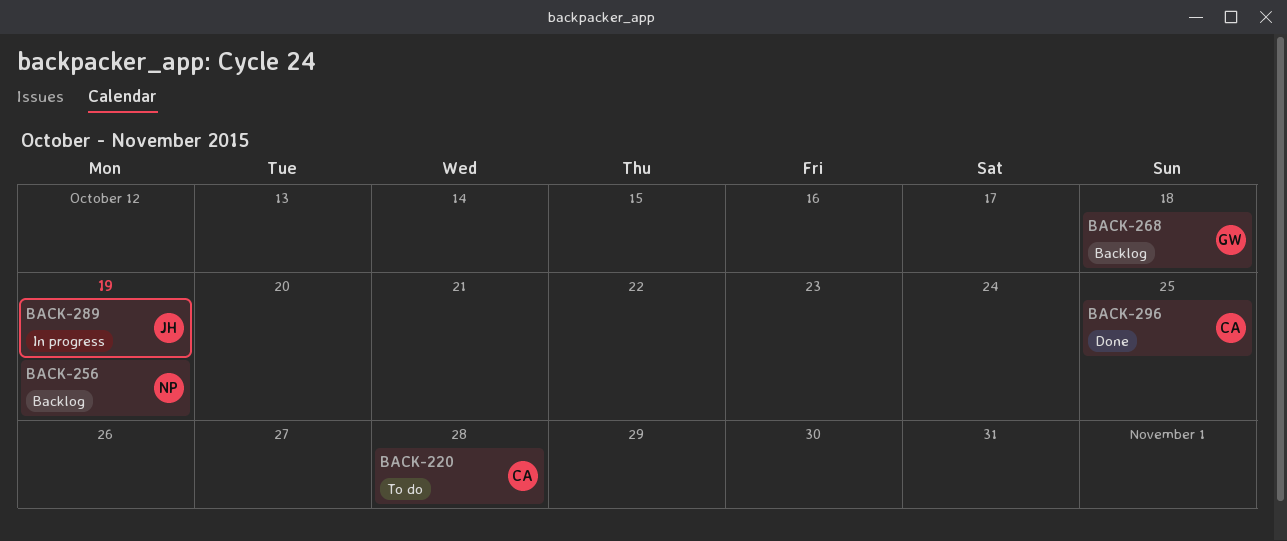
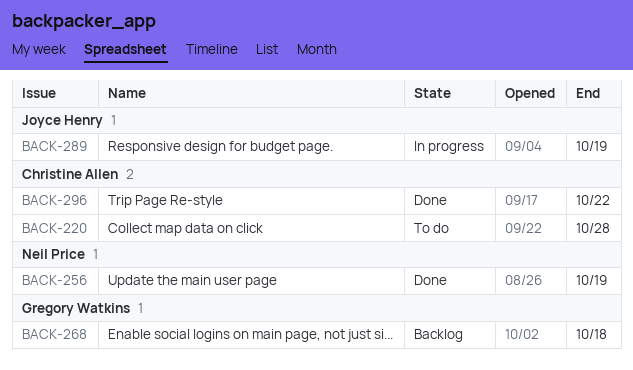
BACK-256, status: Backlog -> Done
BACK-296, due: Oct 25 -> Oct 22

